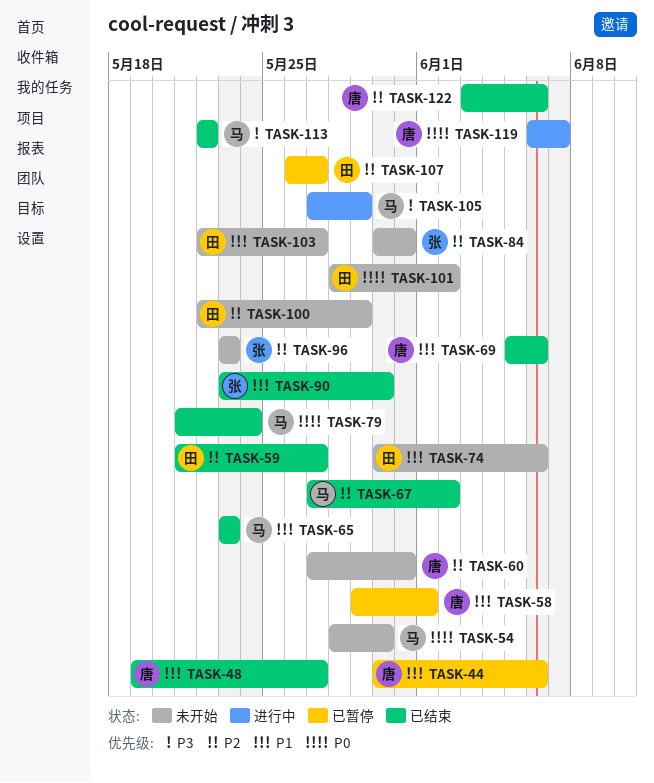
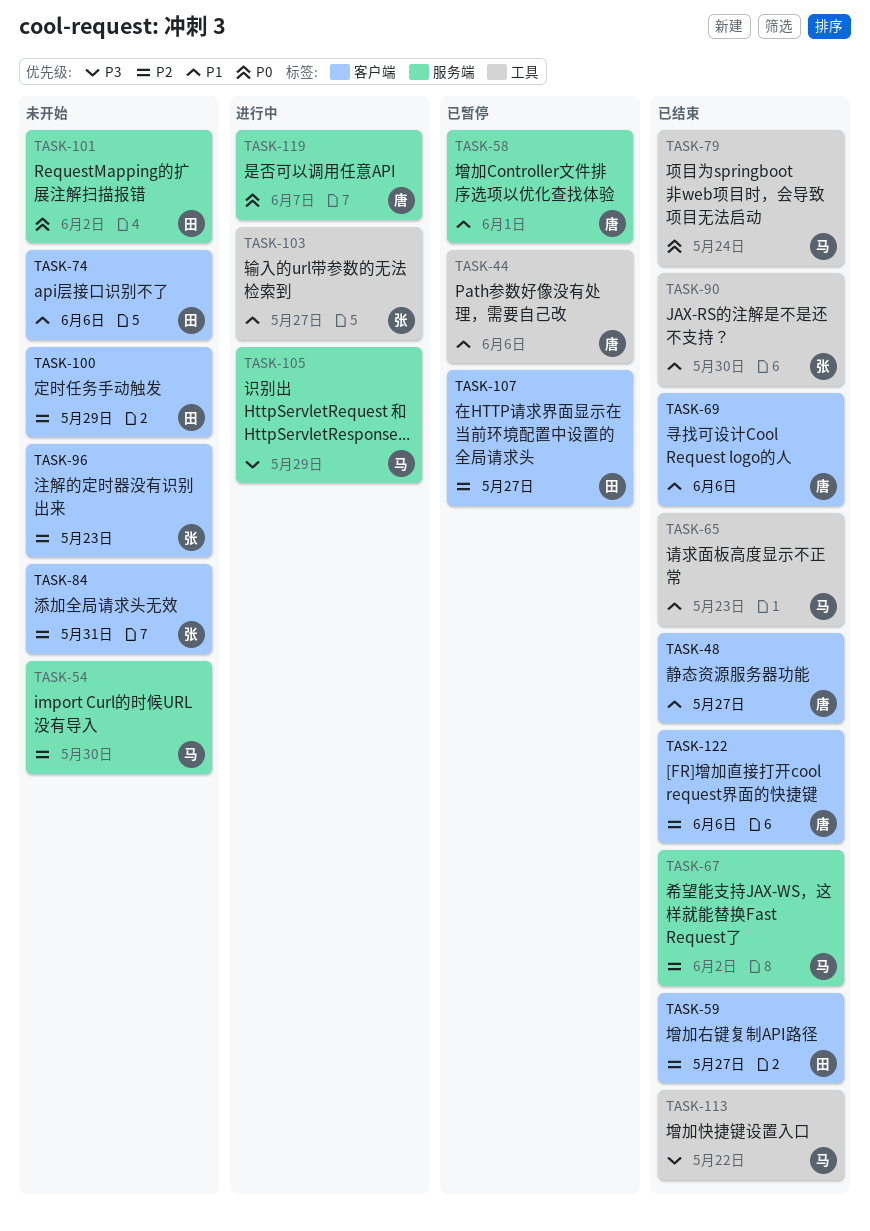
TASK-54, priority: P0 -> P2
TASK-60: present -> none
TASK-103, status: 未开始 -> 进行中
TASK-103, owner: 田 -> 张

